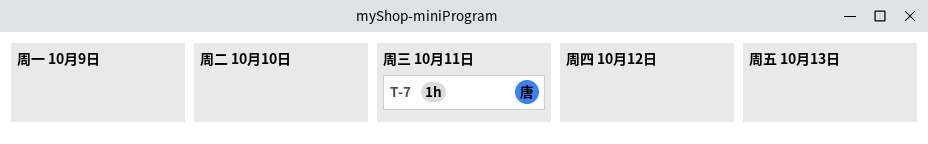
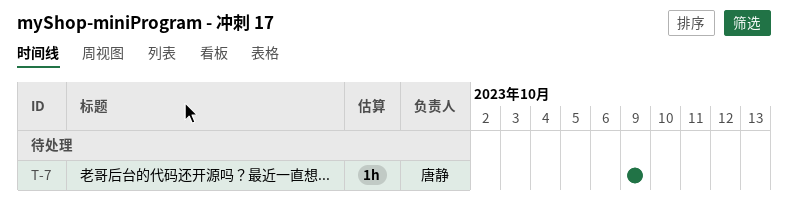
T-7, due: Oct 11 -> Oct 9

